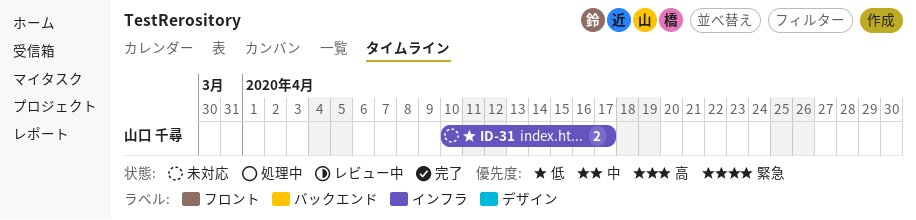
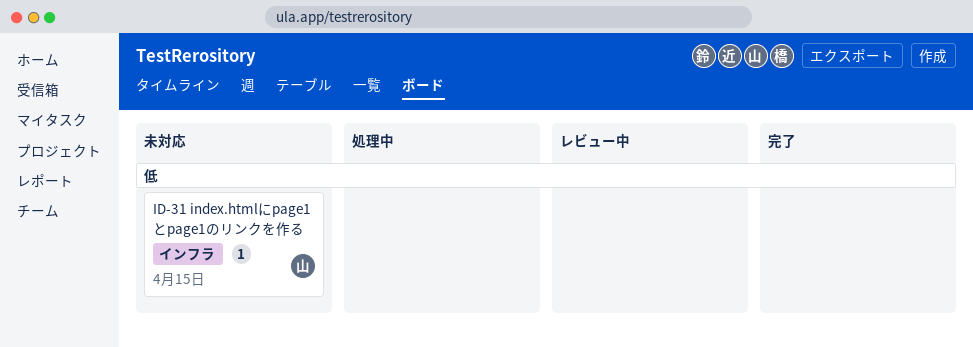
ID-31, estimate: 2 -> 1
ID-31, due: Apr 17 -> Apr 15

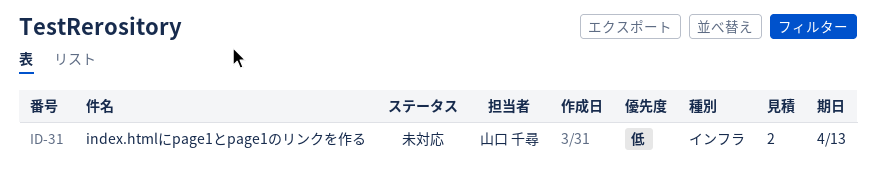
ID-31, estimate: 1 -> 2
ID-31, due: Apr 15 -> Apr 13

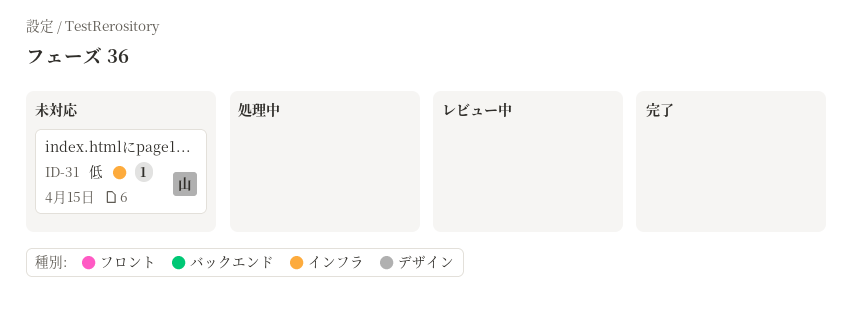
ID-31, estimate: 2 -> 1
ID-31, due: Apr 13 -> Apr 15

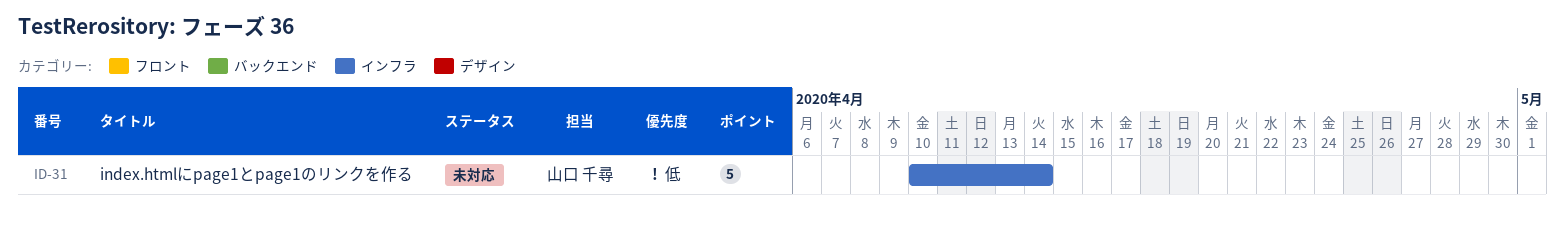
ID-31, estimate: 1 -> 5
ID-31, due: Apr 15 -> Apr 14

